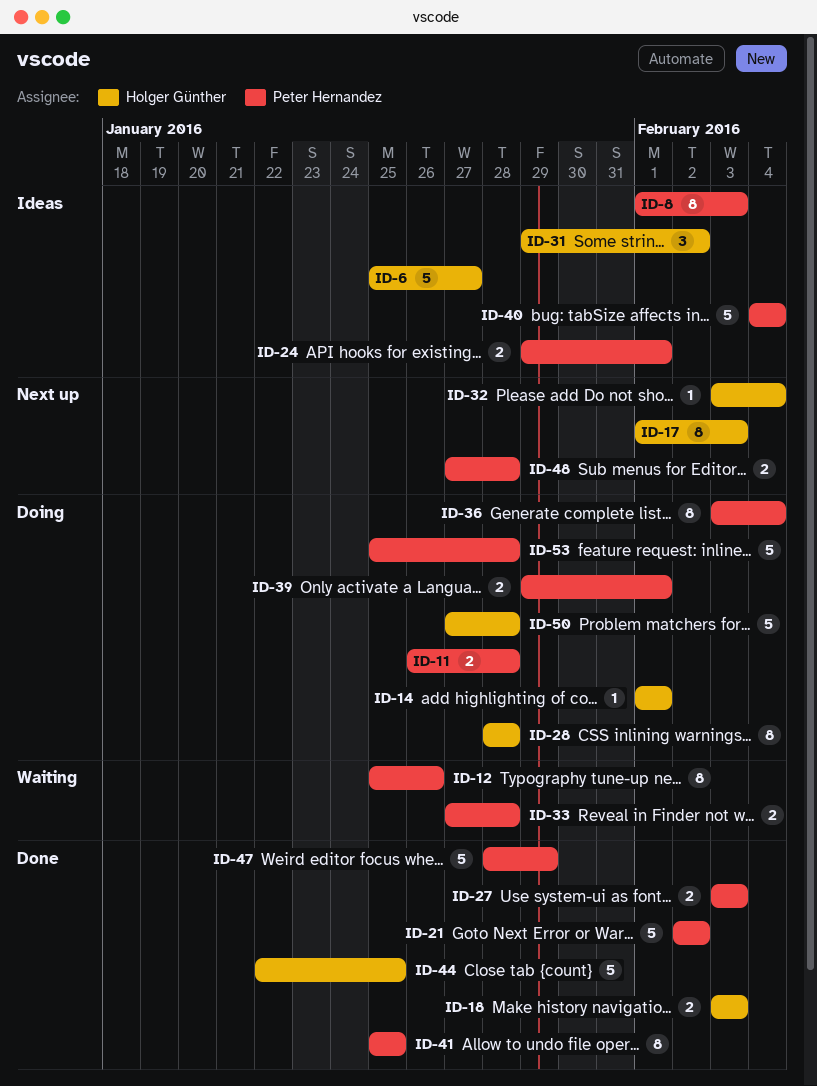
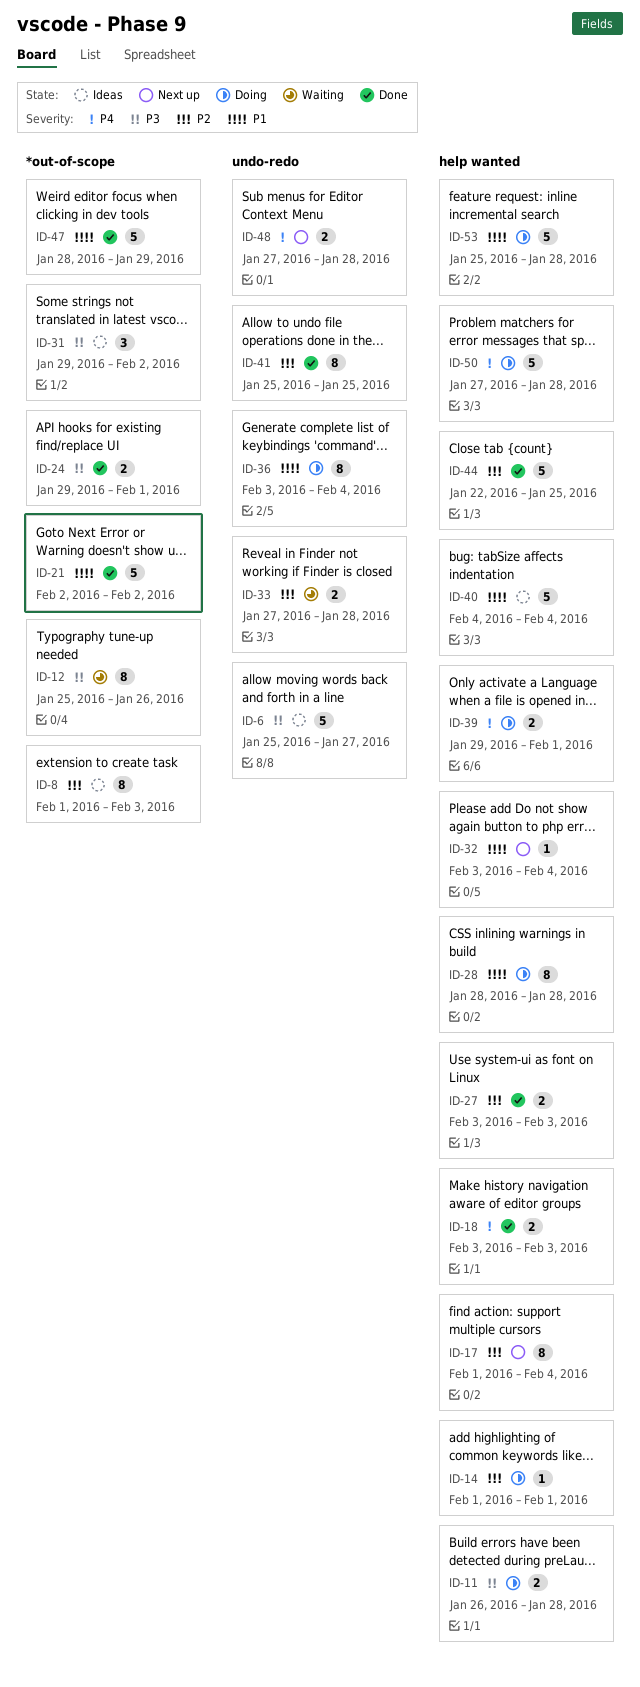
ID-17, due: Feb 3 -> Feb 4
ID-24, status: Ideas -> Done

